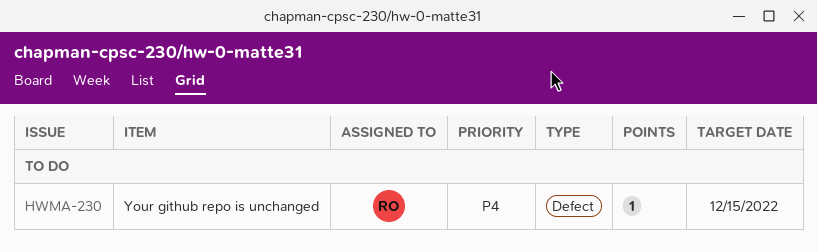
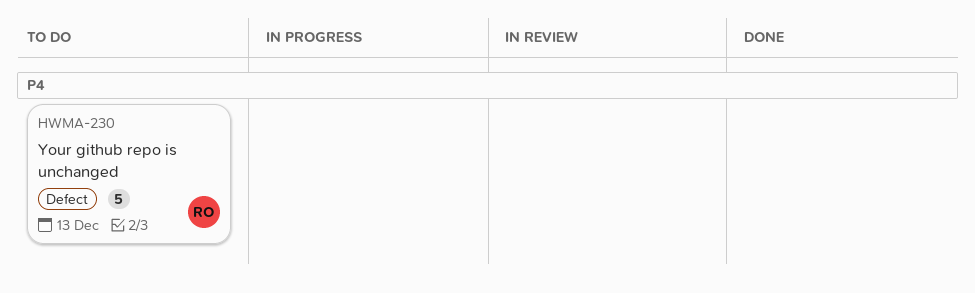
HWMA-230, estimate: 1 -> 5
HWMA-230, due: Dec 15 -> Dec 13

